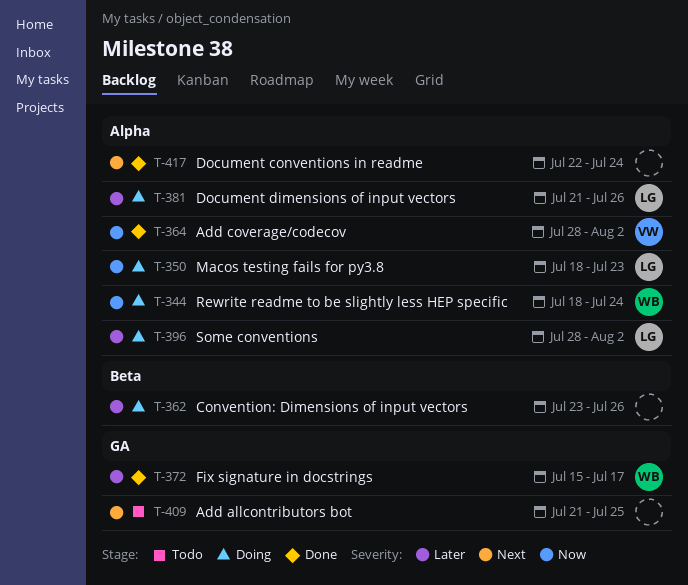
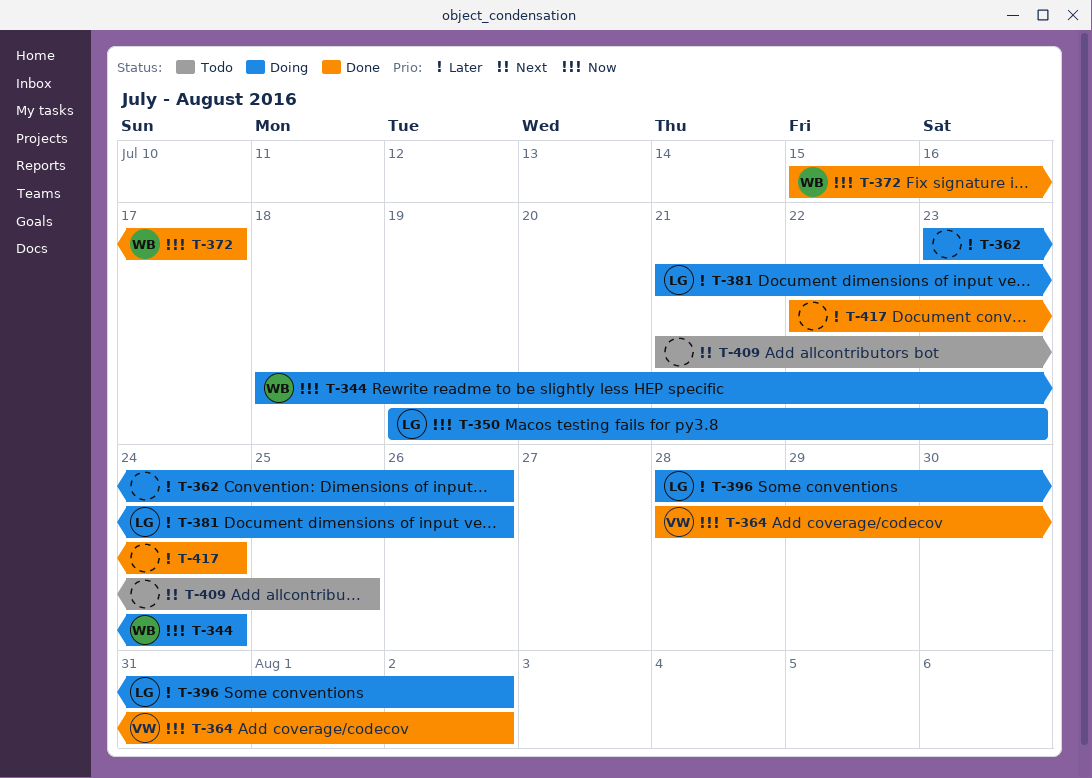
T-350, start: Jul 18 -> Jul 19
T-372, priority: Later -> Now
T-417, priority: Next -> Later

